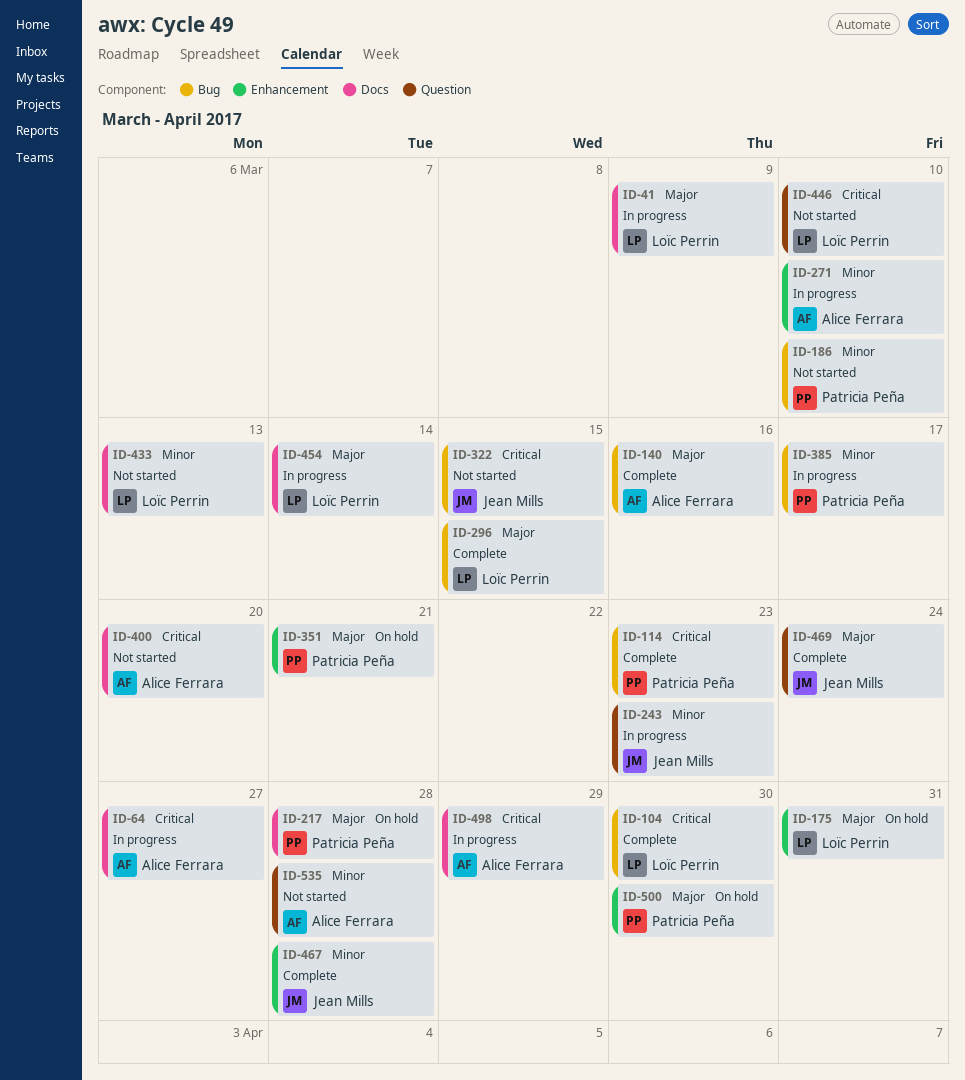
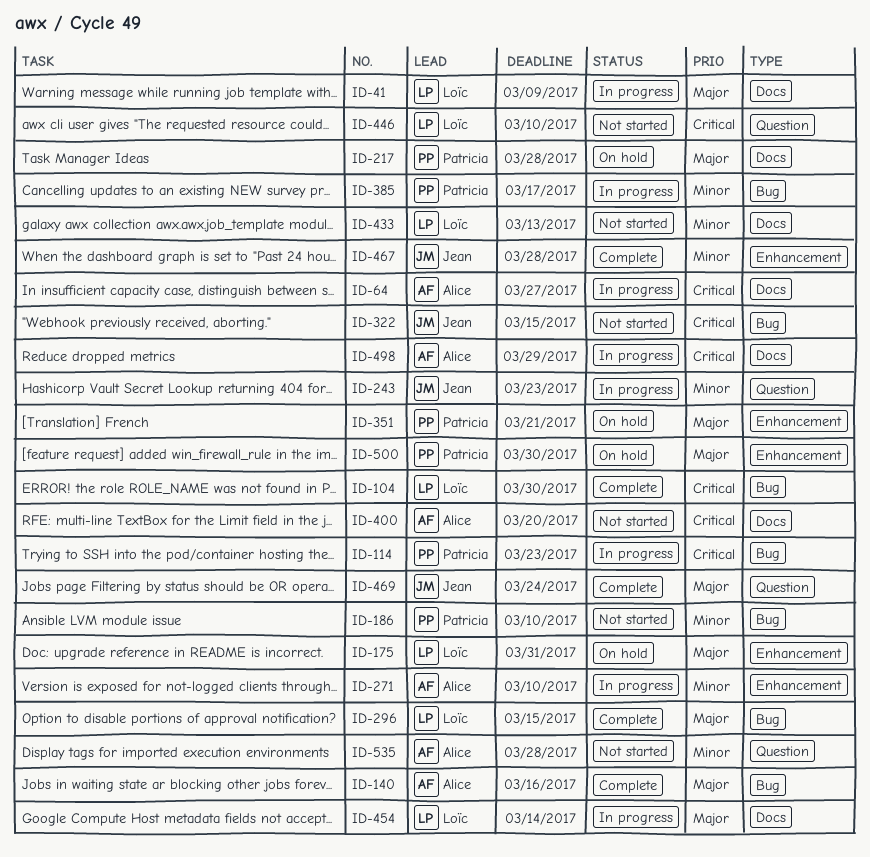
ID-114, status: Complete -> In progress

